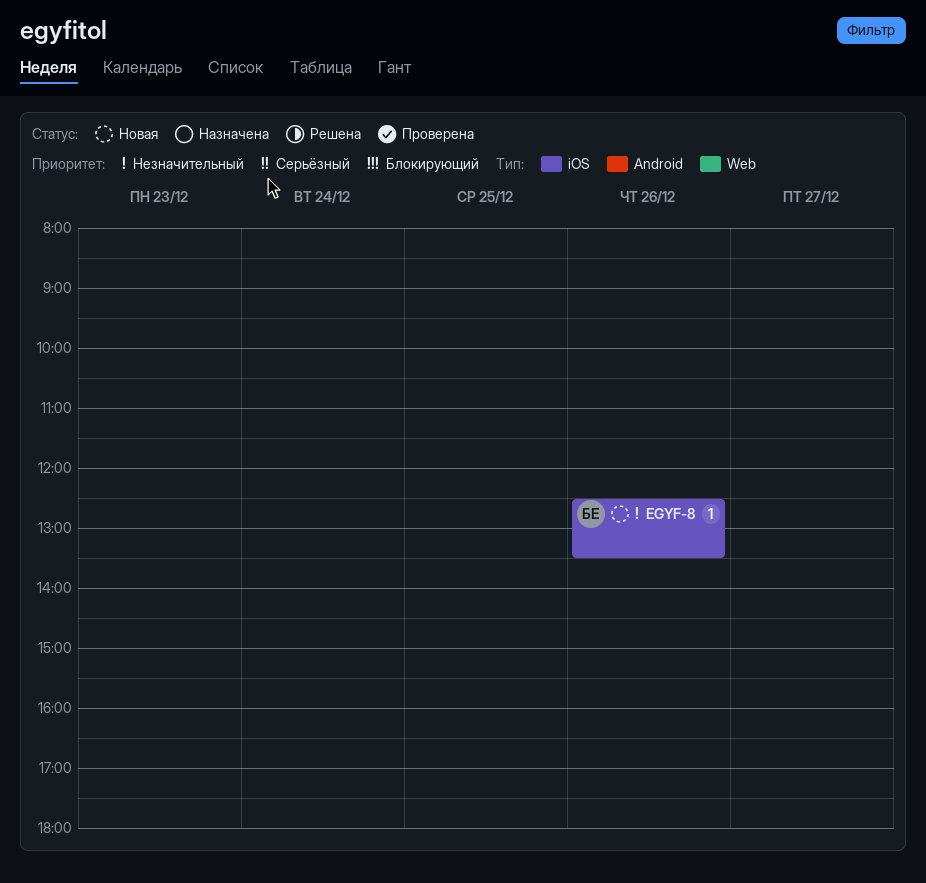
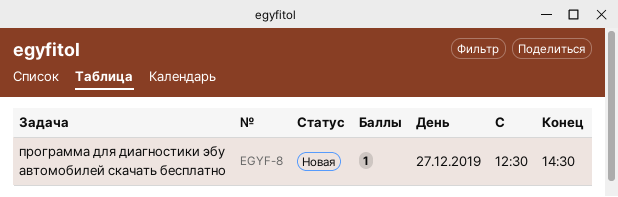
EGYF-8, day: Dec 26 -> Dec 27
EGYF-8, ends: 13:30 -> 14:30

